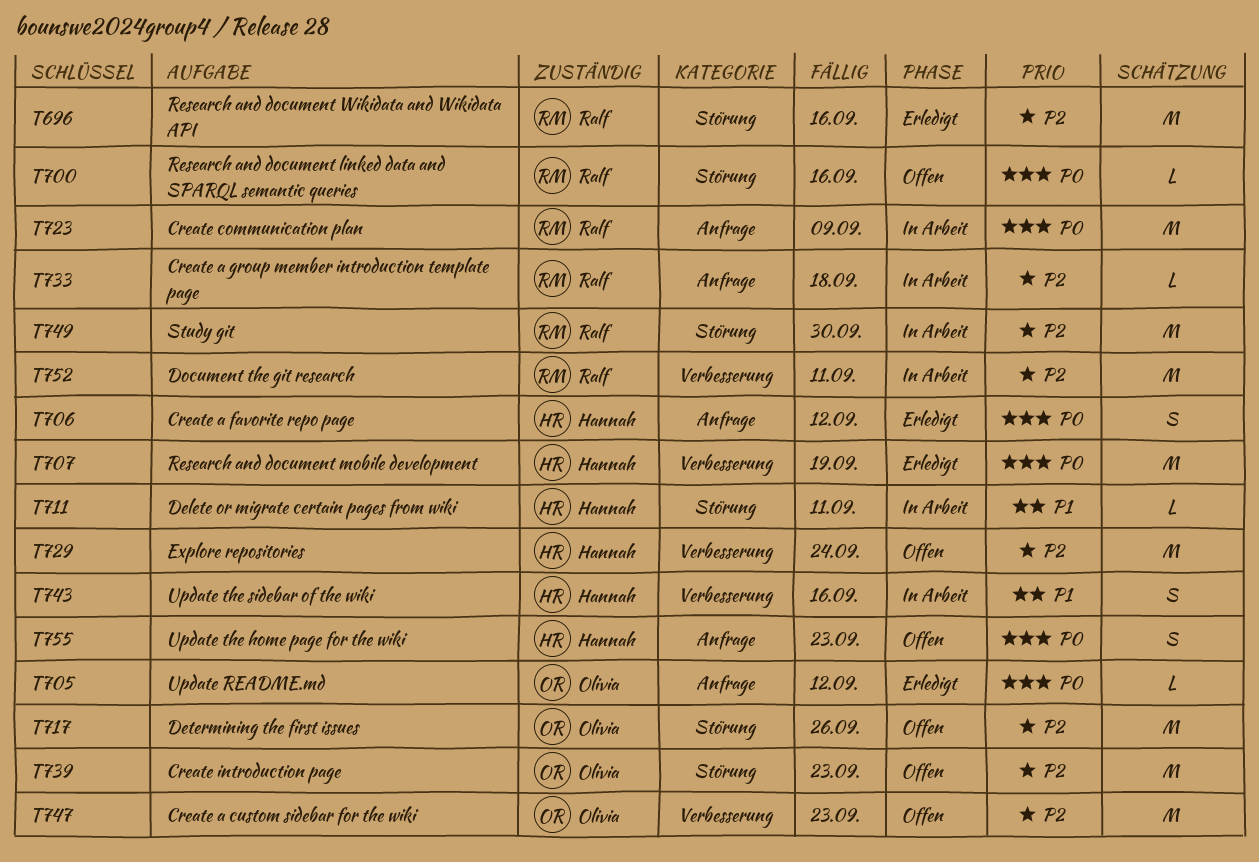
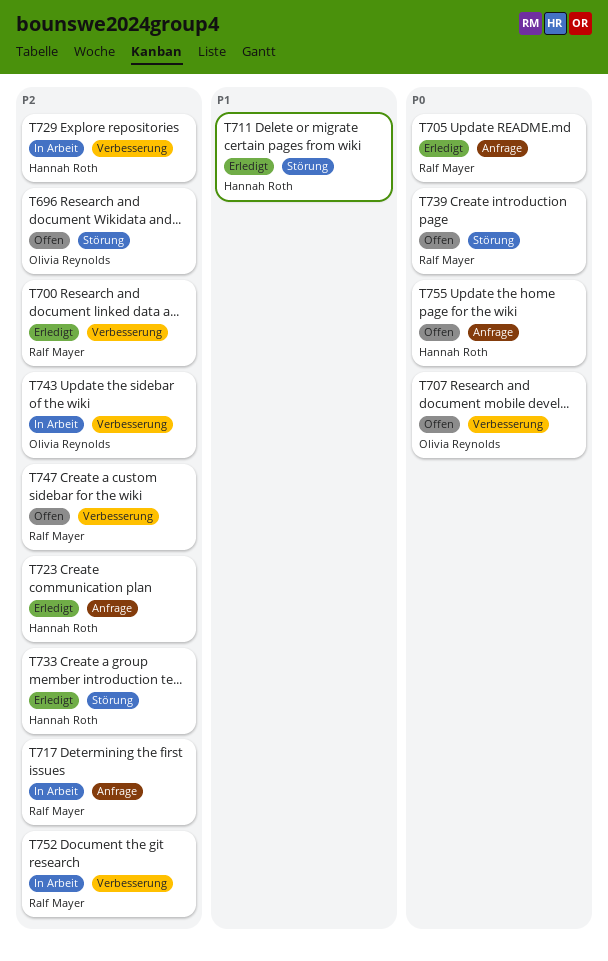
T696, status: Erledigt -> Offen
T696, owner: Ralf Mayer -> Olivia Reynolds
T700, status: Offen -> Erledigt
T700, priority: P0 -> P2
T700, label: Störung -> Verbesserung
T705, owner: Olivia Reynolds -> Ralf Mayer
T706: present -> none
T707, status: Erledigt -> Offen
T707, owner: Hannah Roth -> Olivia Reynolds
T711, status: In Arbeit -> Erledigt
T717, status: Offen -> In Arbeit
T717, owner: Olivia Reynolds -> Ralf Mayer
T717, label: Störung -> Anfrage
T723, status: In Arbeit -> Erledigt
T723, owner: Ralf Mayer -> Hannah Roth
T723, priority: P0 -> P2
T729, status: Offen -> In Arbeit
T733, status: In Arbeit -> Erledigt
T733, owner: Ralf Mayer -> Hannah Roth
T733, label: Anfrage -> Störung
T739, owner: Olivia Reynolds -> Ralf Mayer
T739, priority: P2 -> P0
T743, owner: Hannah Roth -> Olivia Reynolds
T743, priority: P1 -> P2
T747, owner: Olivia Reynolds -> Ralf Mayer
T749: present -> none

